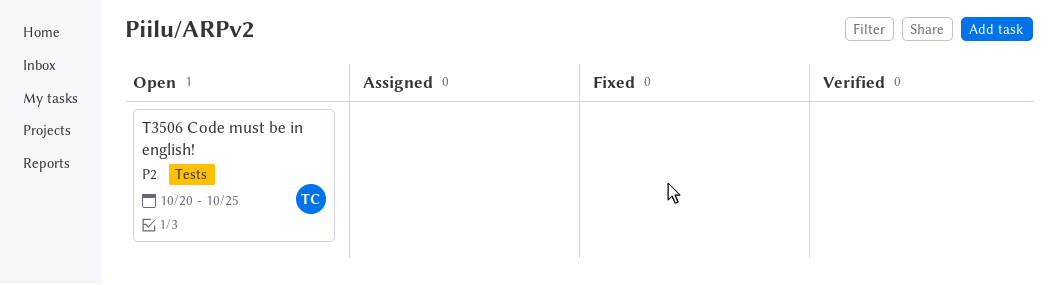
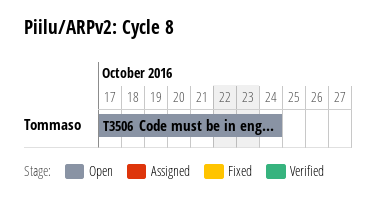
T3506, start: Oct 20 -> Oct 17
T3506, due: Oct 25 -> Oct 24

